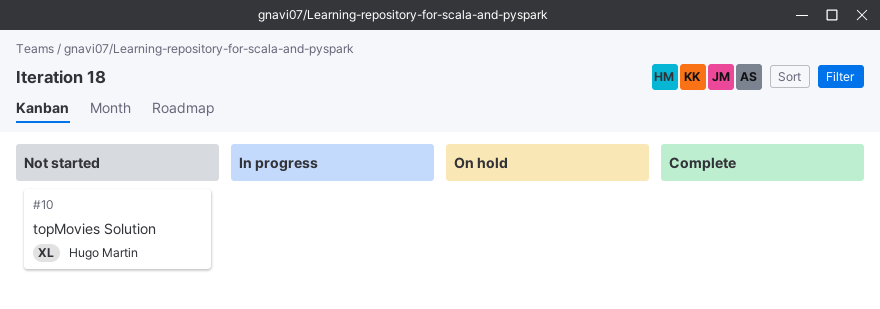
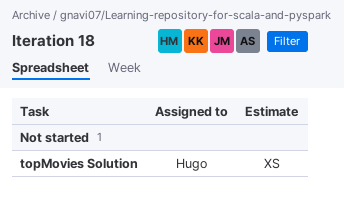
topMovies Solution, estimate: XL -> XS

